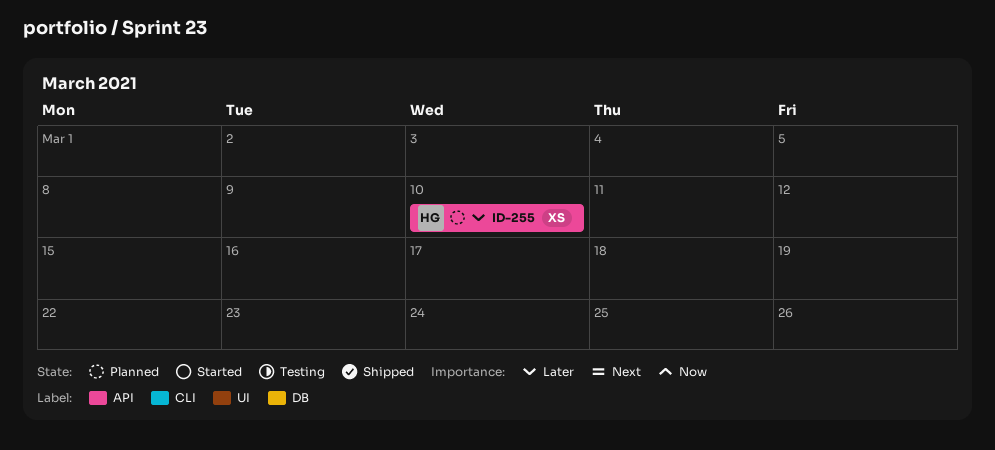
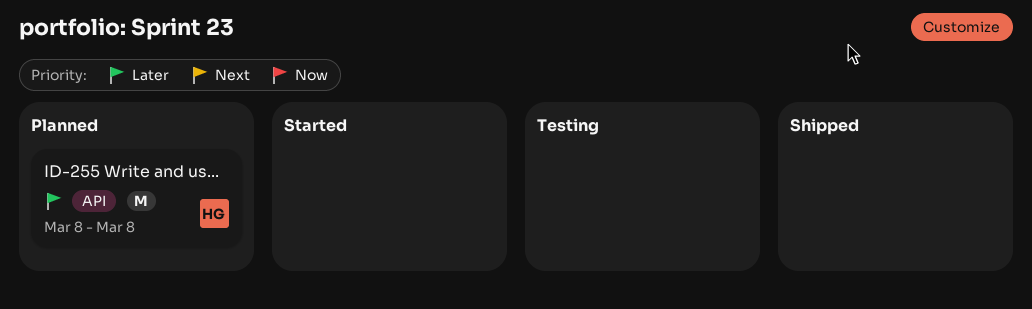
ID-255, estimate: XS -> M
ID-255, start: Mar 10 -> Mar 8
ID-255, due: Mar 10 -> Mar 8

